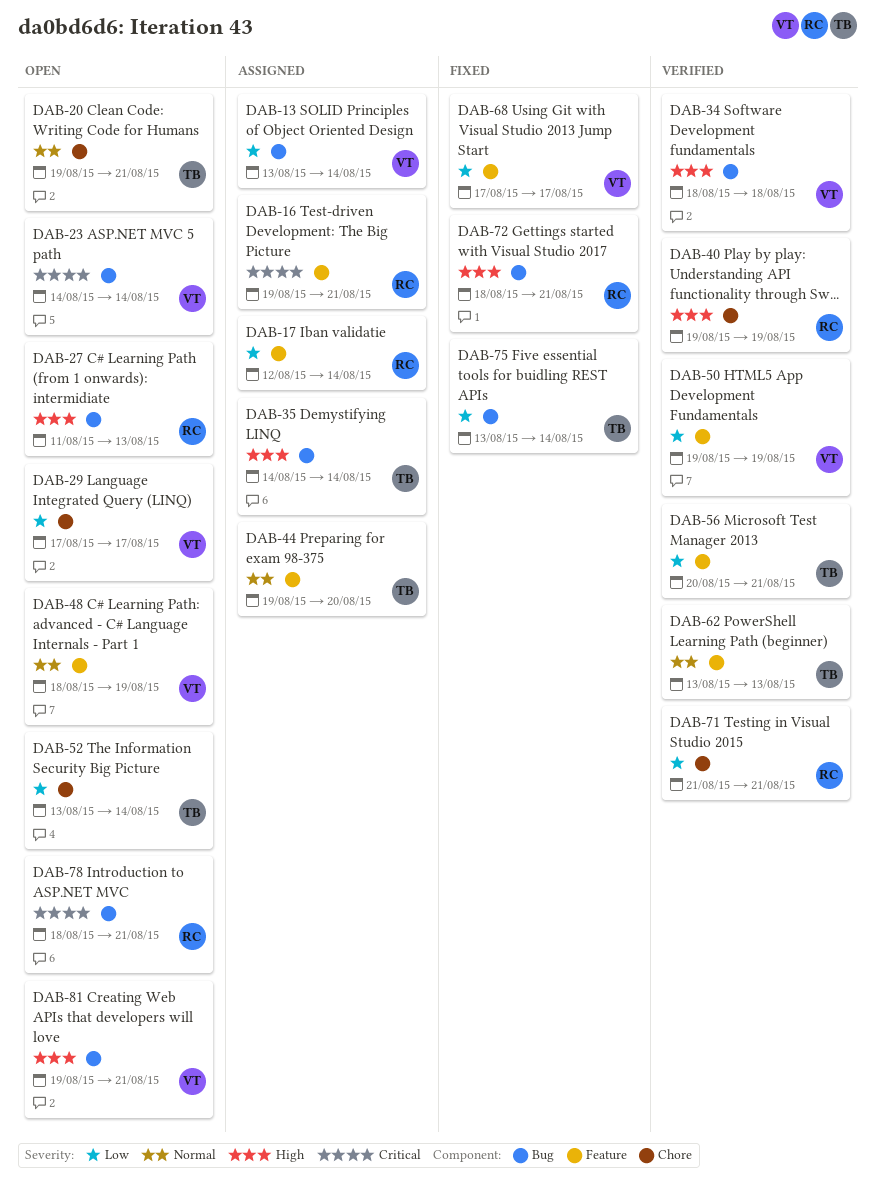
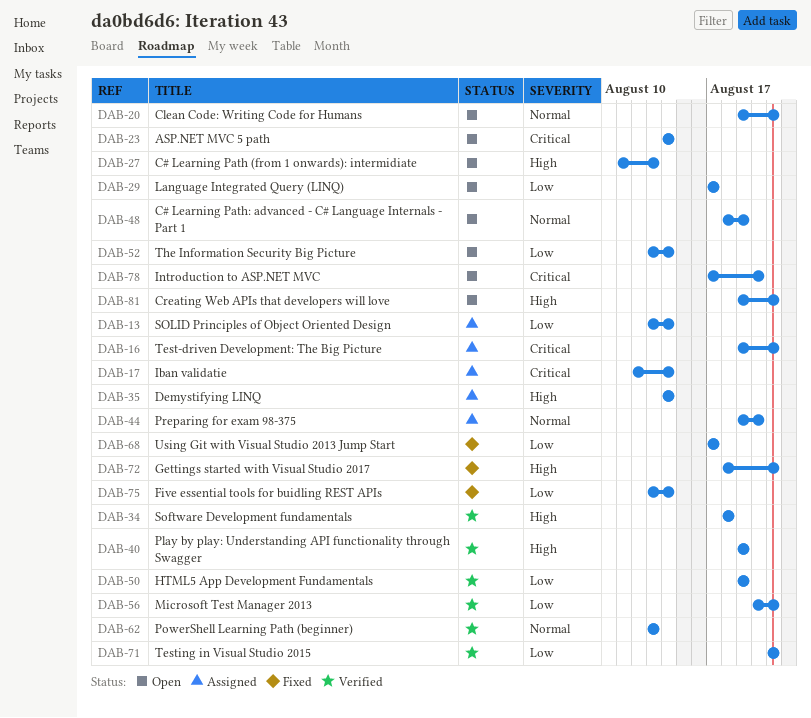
DAB-17, priority: Low -> Critical
DAB-78, start: Aug 18 -> Aug 17
DAB-78, due: Aug 21 -> Aug 20

